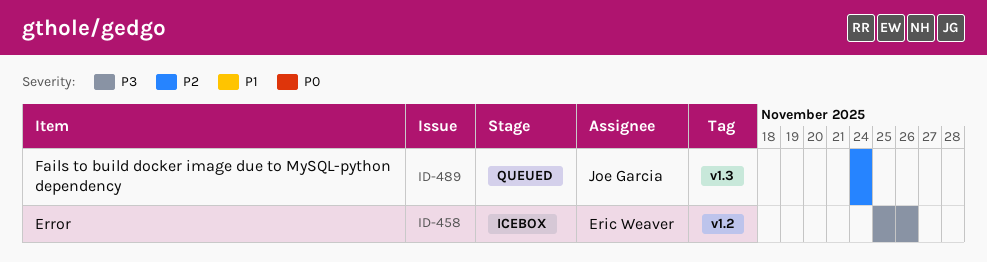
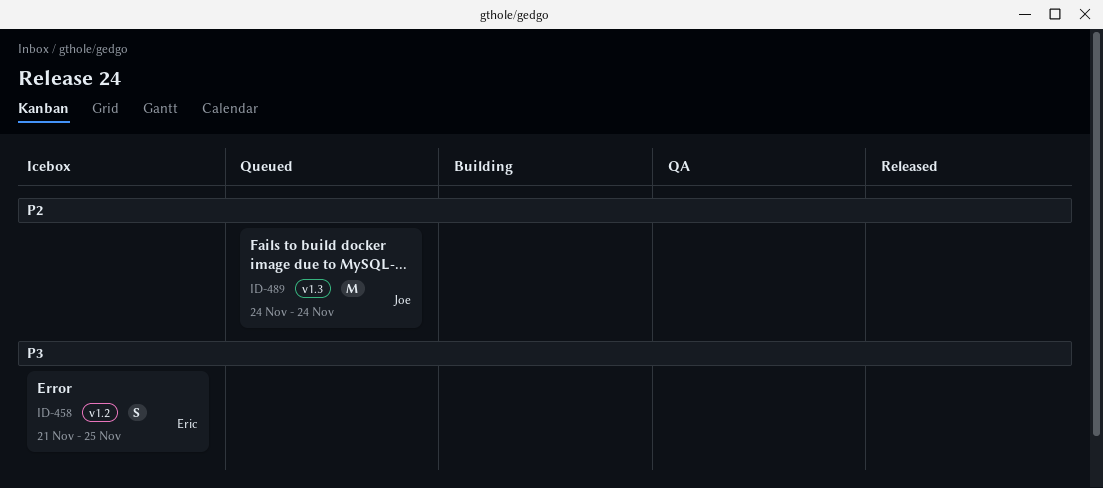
ID-458, start: Nov 25 -> Nov 21
ID-458, due: Nov 26 -> Nov 25

